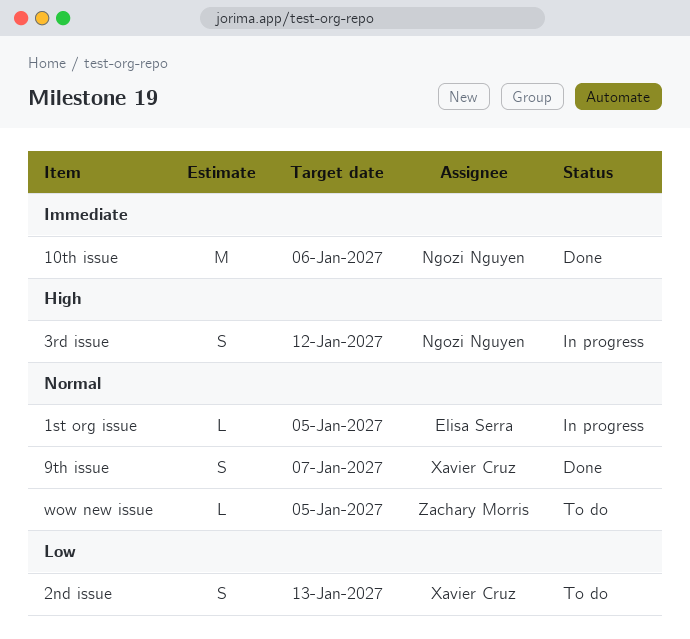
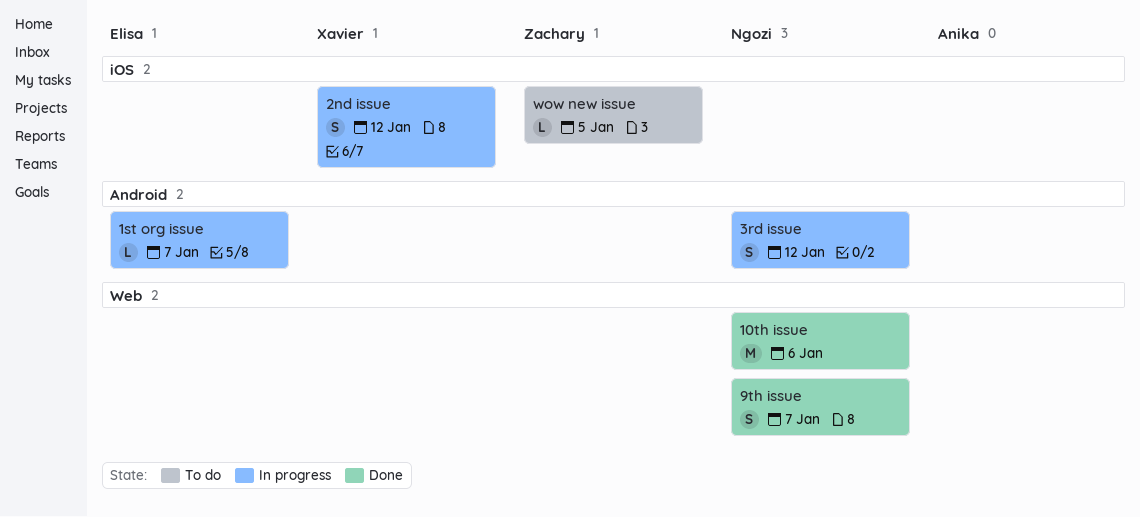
1st org issue, due: Jan 5 -> Jan 7
2nd issue, status: To do -> In progress
2nd issue, due: Jan 13 -> Jan 12
9th issue, owner: Xavier Cruz -> Ngozi Nguyen

